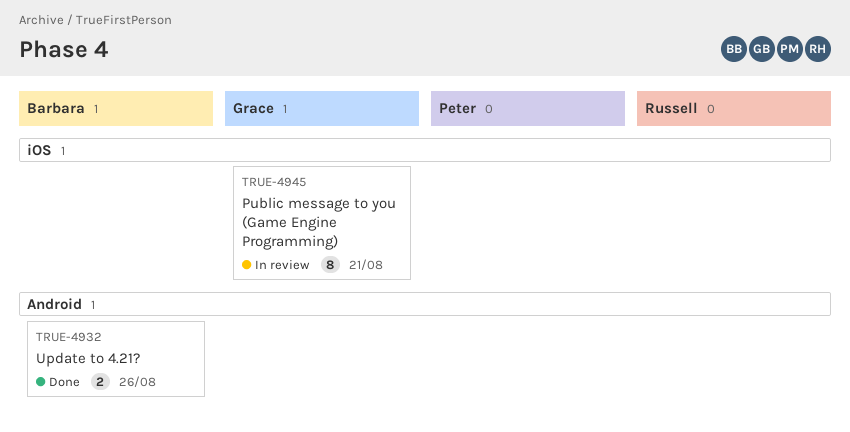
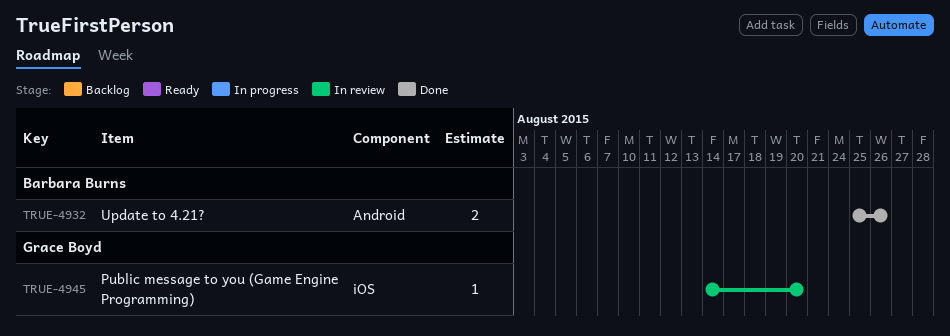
TRUE-4945, estimate: 8 -> 1
TRUE-4945, due: Aug 21 -> Aug 20

